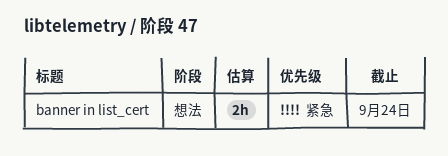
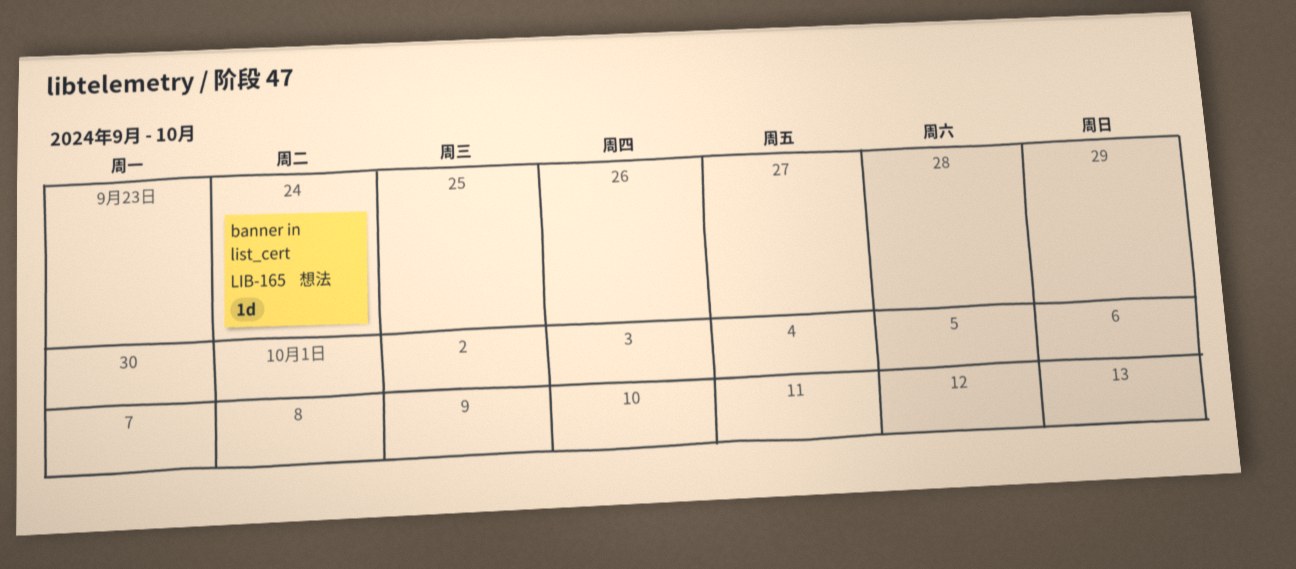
banner in list_cert, estimate: 2h -> 1d

